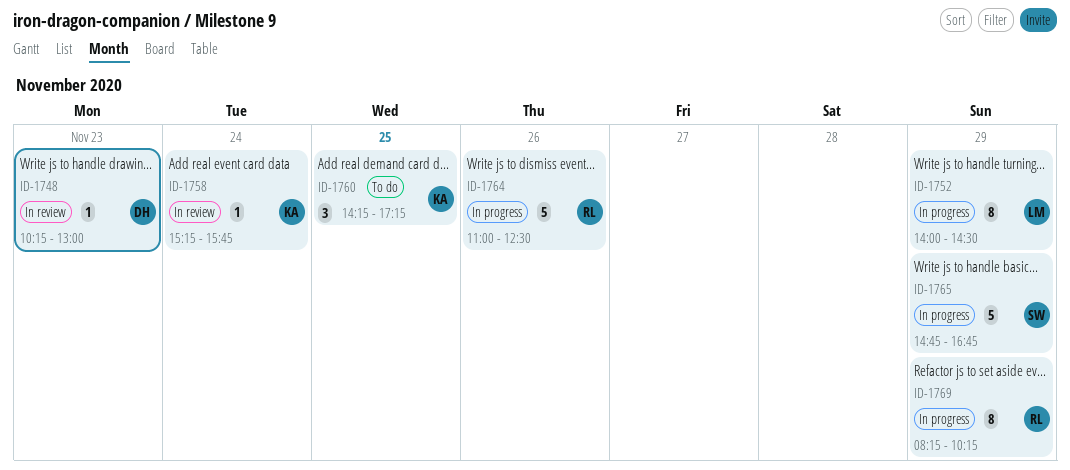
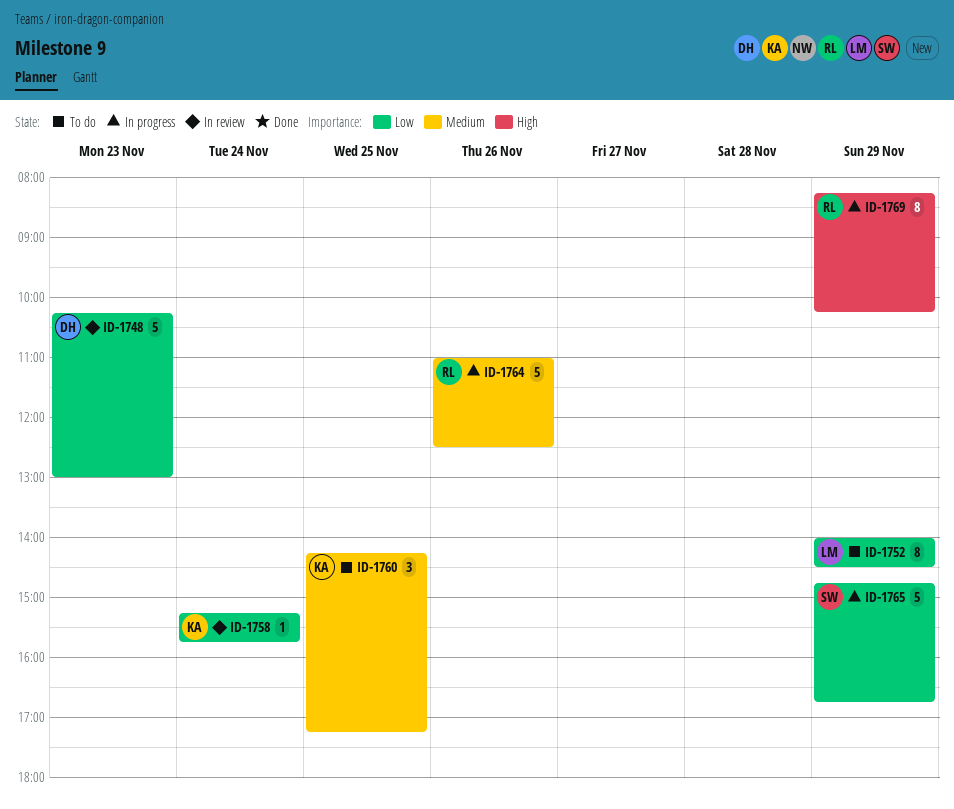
ID-1748, estimate: 1 -> 5
ID-1752, status: In progress -> To do

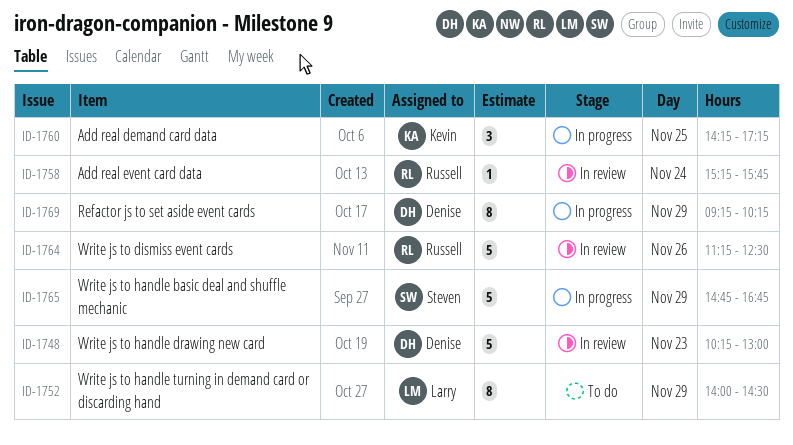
ID-1758, owner: Kevin -> Russell
ID-1760, status: To do -> In progress
ID-1764, status: In progress -> In review
ID-1764, begins: 11:00 -> 11:15
ID-1769, owner: Russell -> Denise
ID-1769, begins: 08:15 -> 09:15

